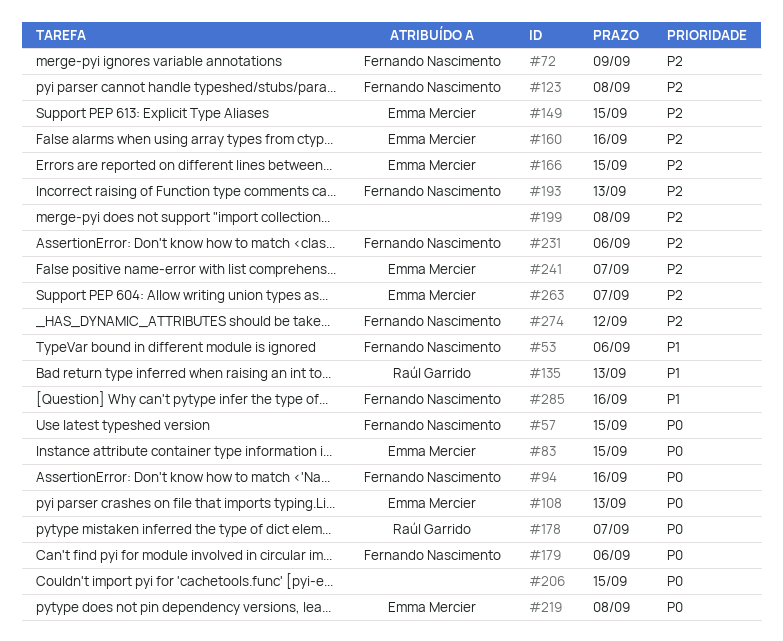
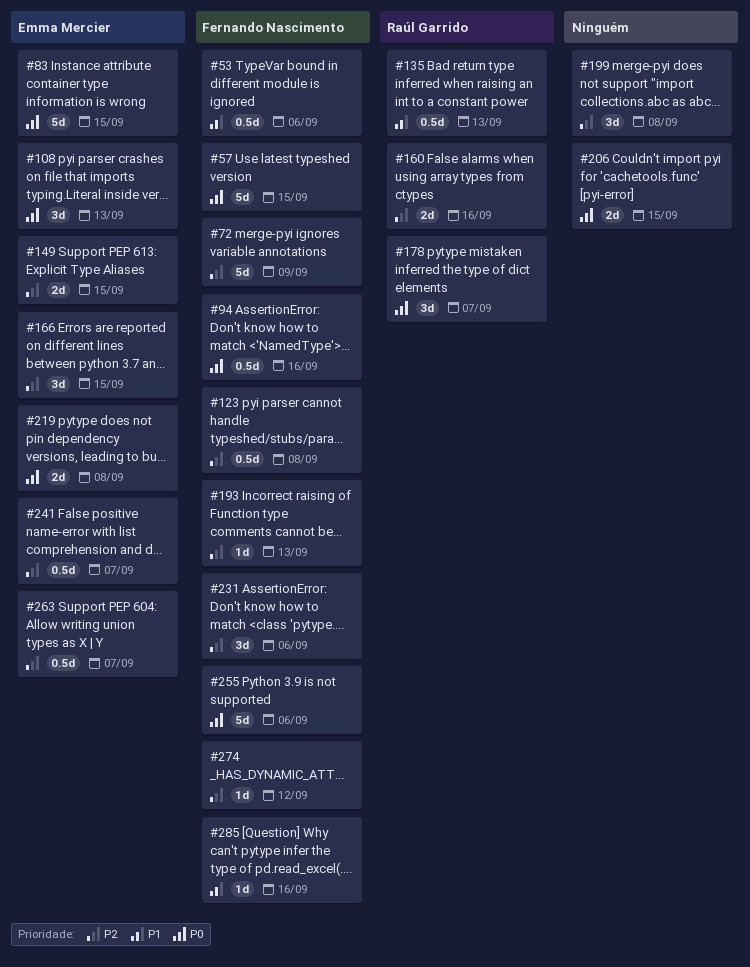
#160, owner: Emma Mercier -> Raúl Garrido
#179: present -> none
#255: none -> present

